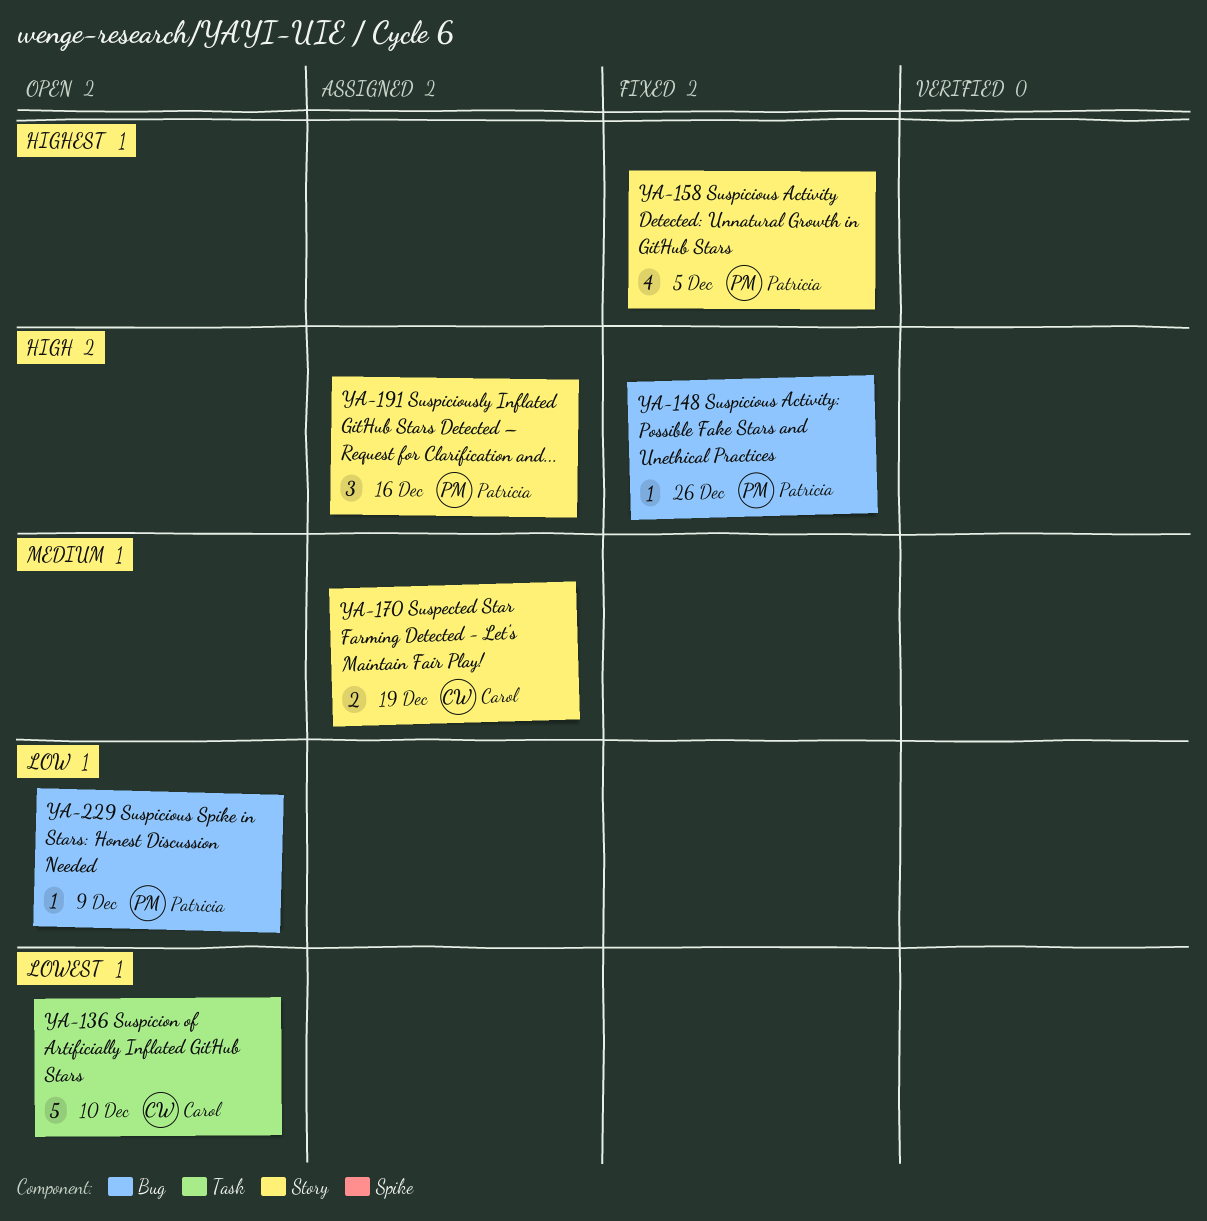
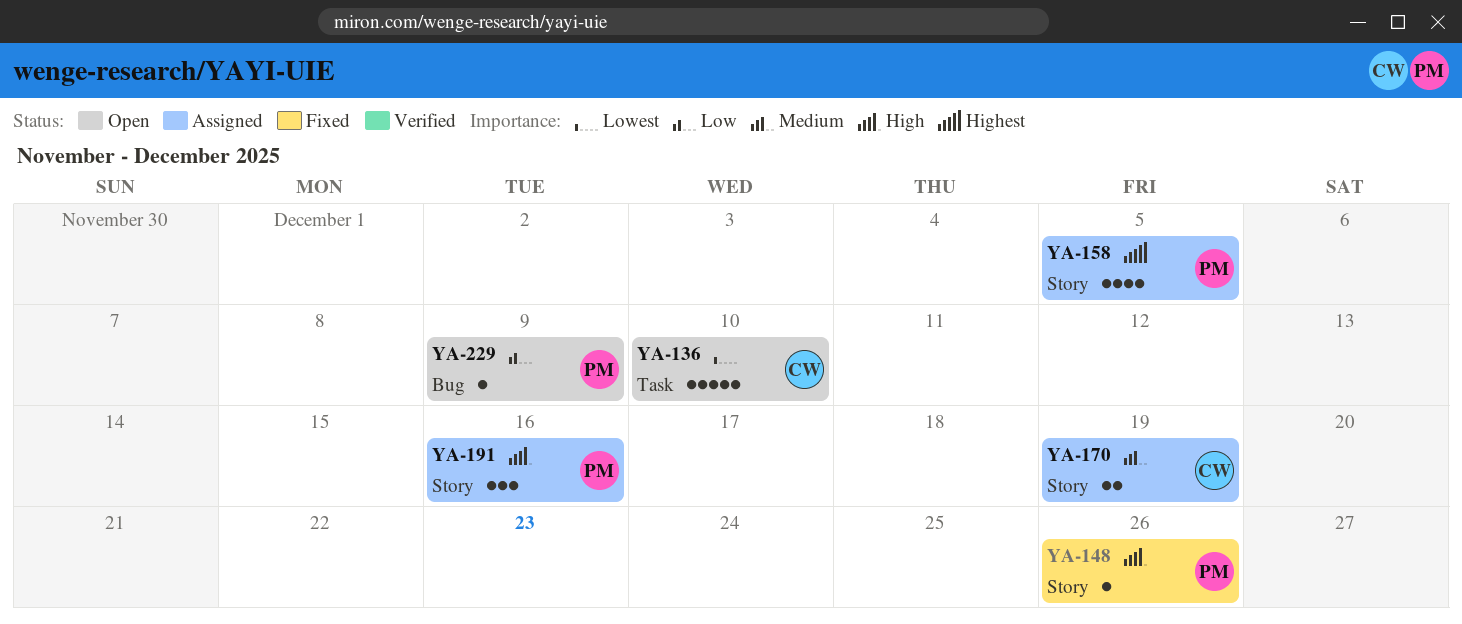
YA-148, label: Bug -> Story
YA-158, status: Fixed -> Assigned

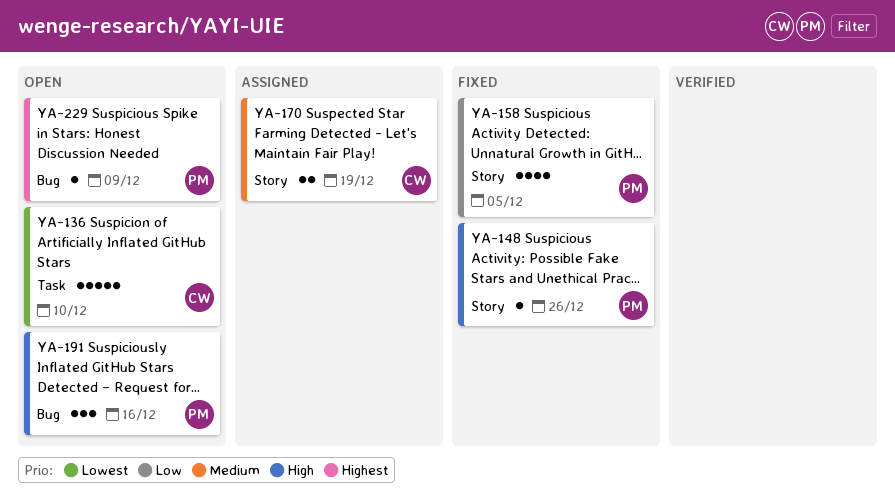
YA-158, status: Assigned -> Fixed
YA-158, priority: Highest -> Low
YA-191, status: Assigned -> Open
YA-191, label: Story -> Bug
YA-229, priority: Low -> Highest

